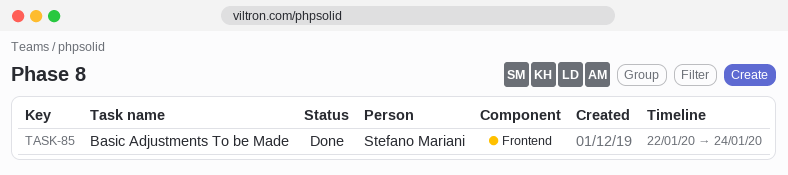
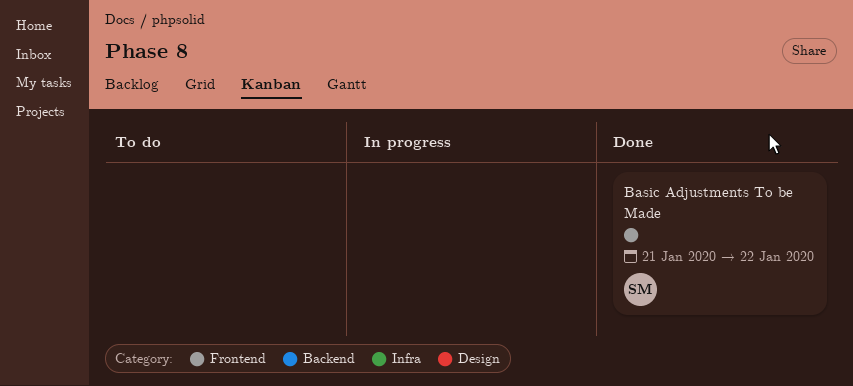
Basic Adjustments To be Made, start: Jan 22 -> Jan 21
Basic Adjustments To be Made, due: Jan 24 -> Jan 22

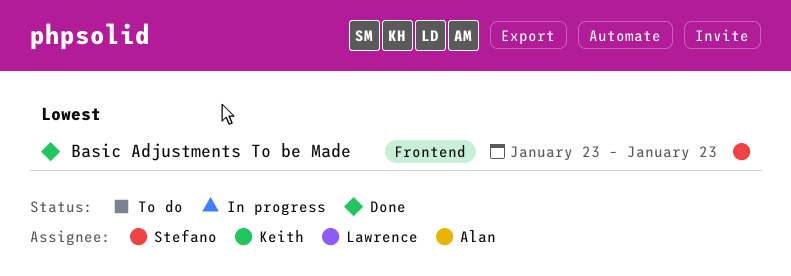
Basic Adjustments To be Made, start: Jan 21 -> Jan 23
Basic Adjustments To be Made, due: Jan 22 -> Jan 23

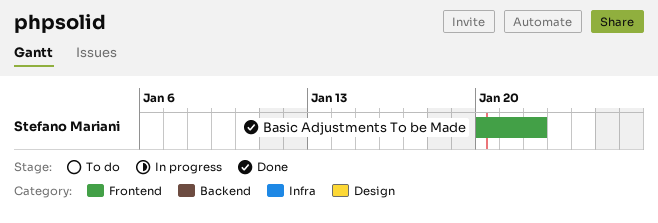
Basic Adjustments To be Made, start: Jan 23 -> Jan 20
Basic Adjustments To be Made, due: Jan 23 -> Jan 22

